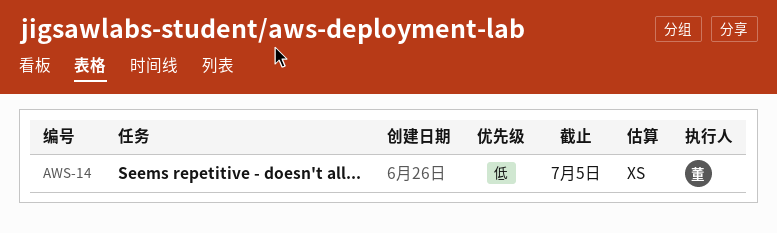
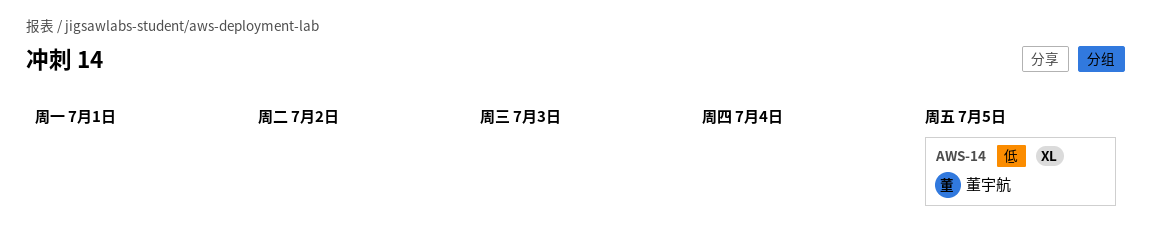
AWS-14, estimate: XS -> XL

